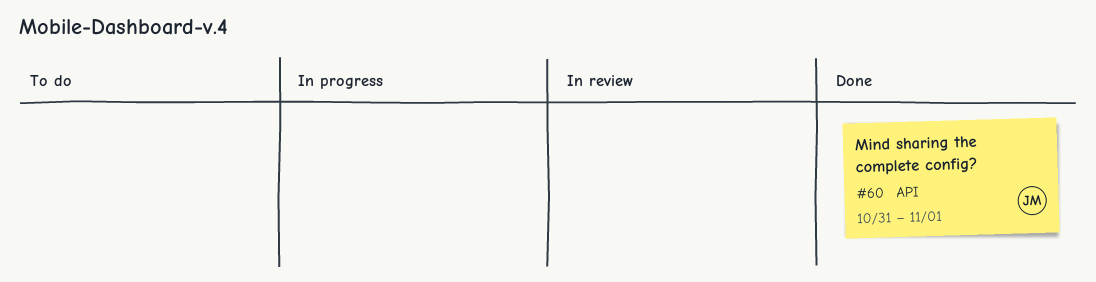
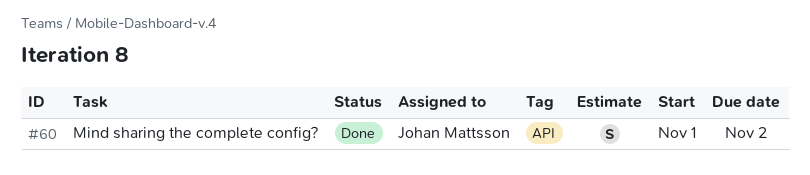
#60, start: Oct 31 -> Nov 1
#60, due: Nov 1 -> Nov 2

